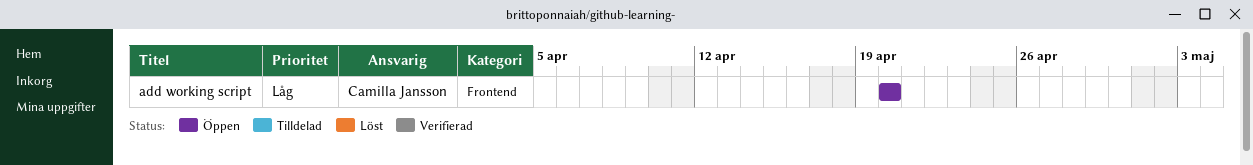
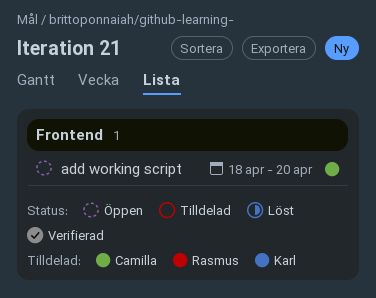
add working script, start: Apr 20 -> Apr 18

